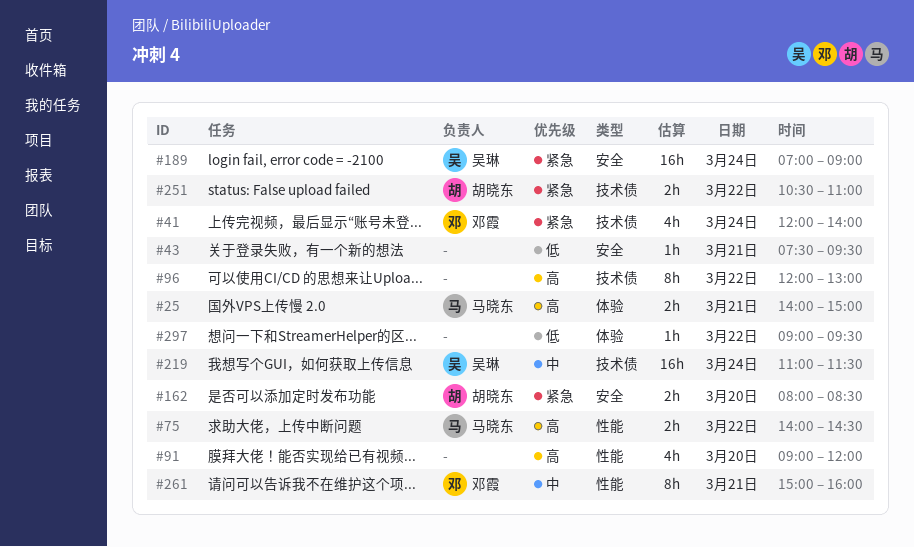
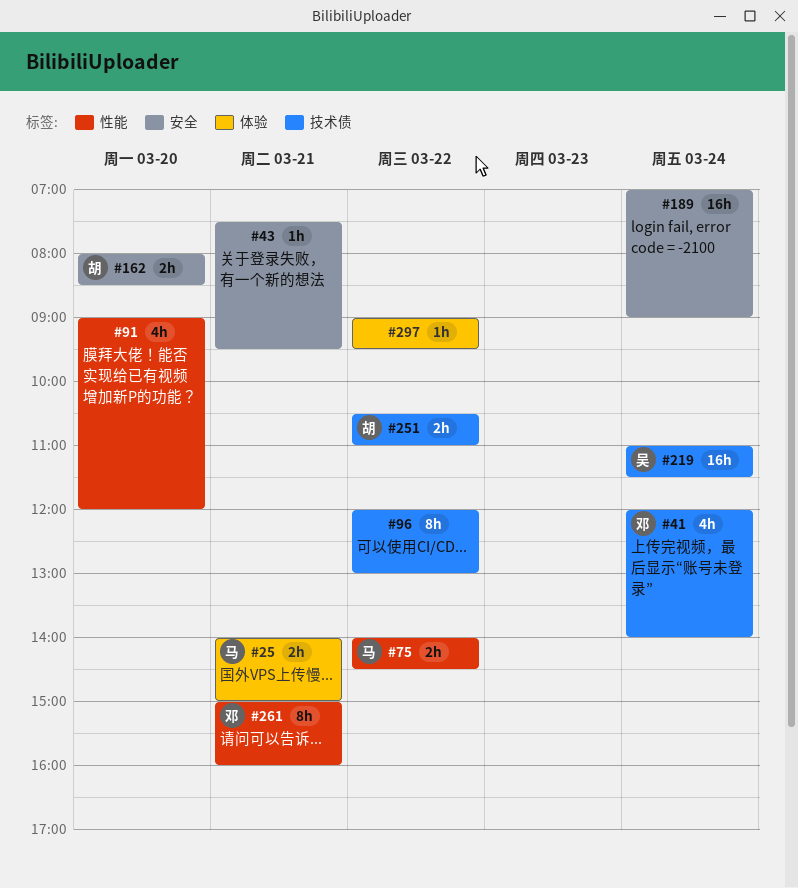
#189, owner: 吴琳 -> none

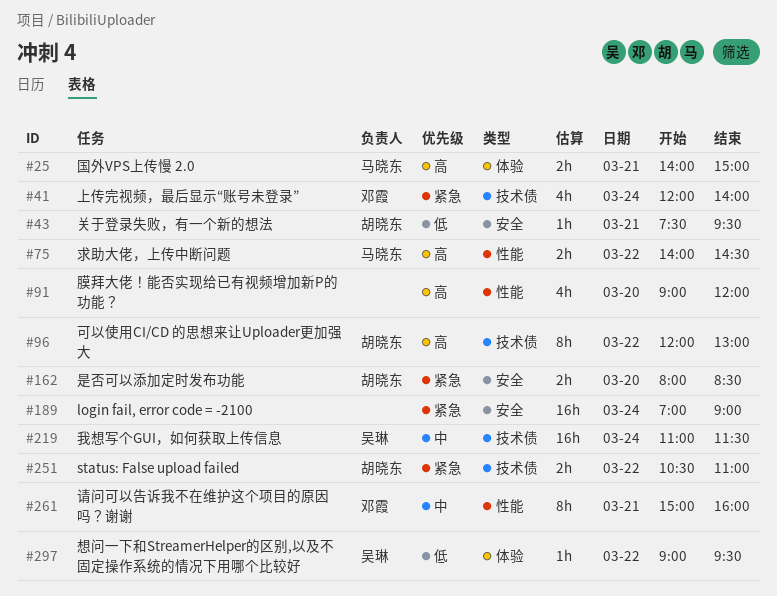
#43, owner: none -> 胡晓东
#96, owner: none -> 胡晓东
#297, owner: none -> 吴琳

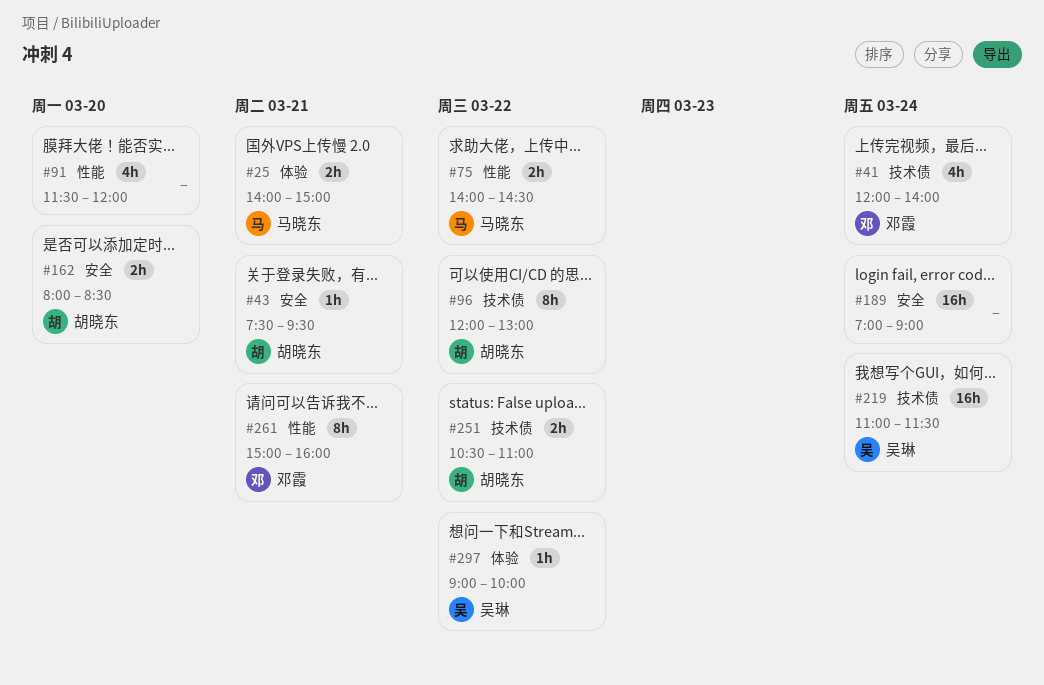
#91, begins: 09:00 -> 11:30
#297, ends: 09:30 -> 10:00

